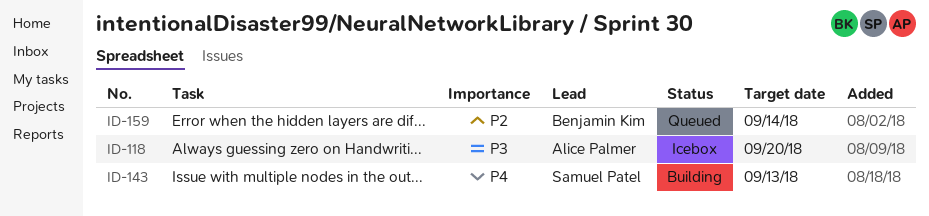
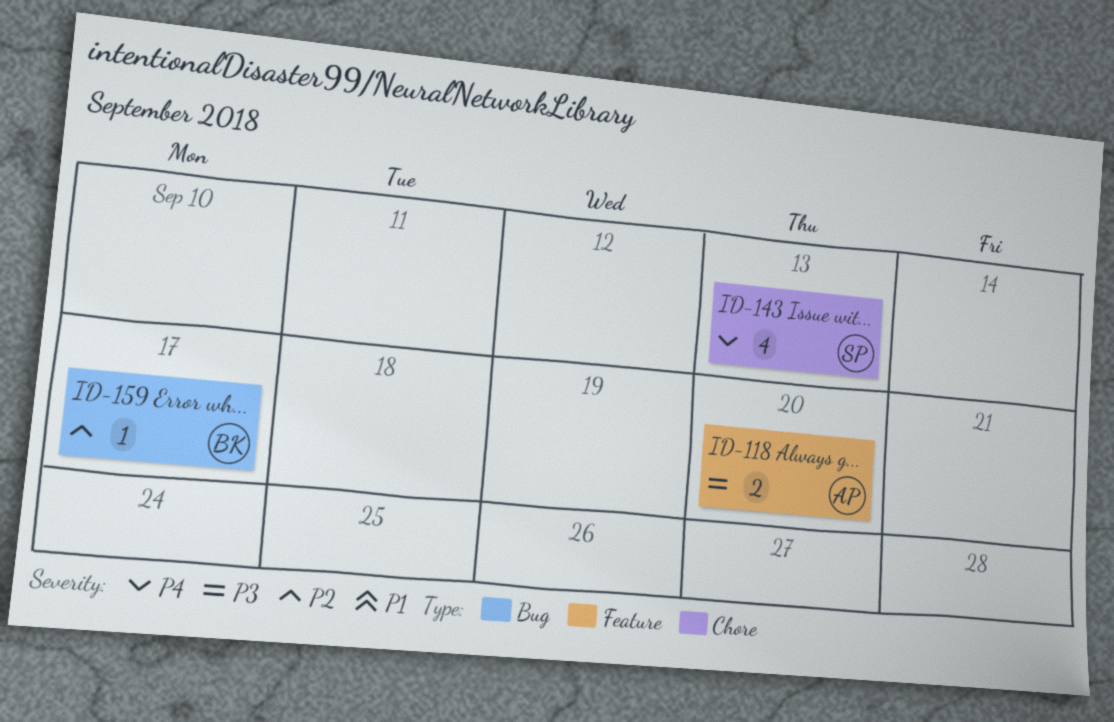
ID-159, due: Sep 14 -> Sep 17

